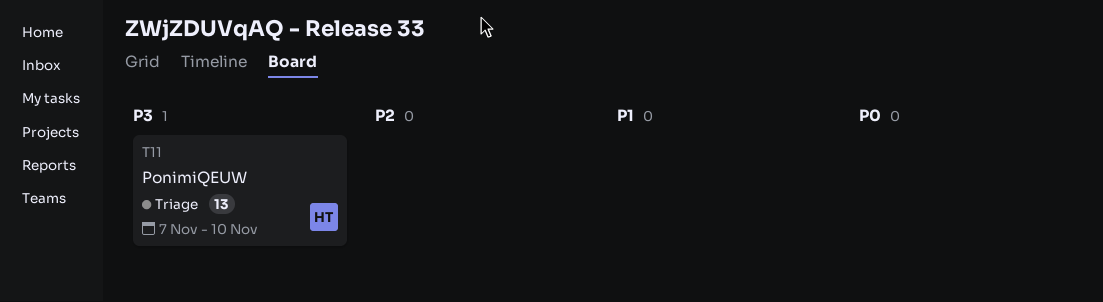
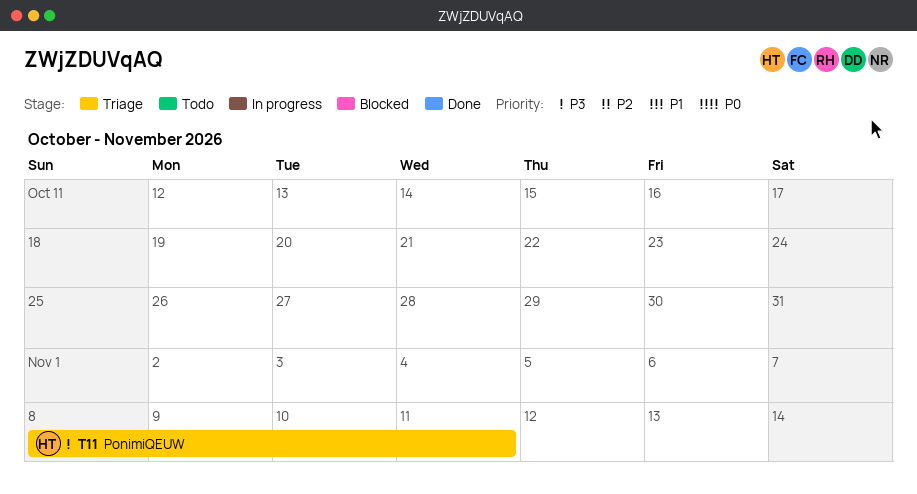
T11, start: Nov 7 -> Nov 8
T11, due: Nov 10 -> Nov 11

